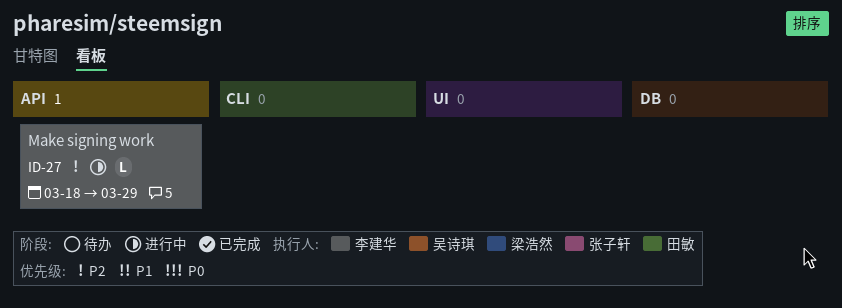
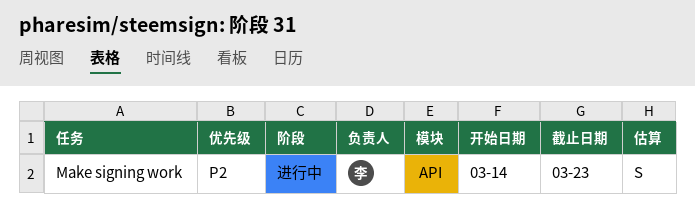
Make signing work, estimate: L -> S
Make signing work, start: Mar 18 -> Mar 14
Make signing work, due: Mar 29 -> Mar 23

